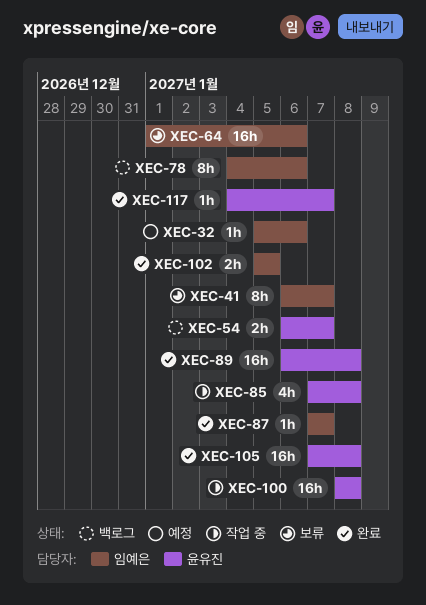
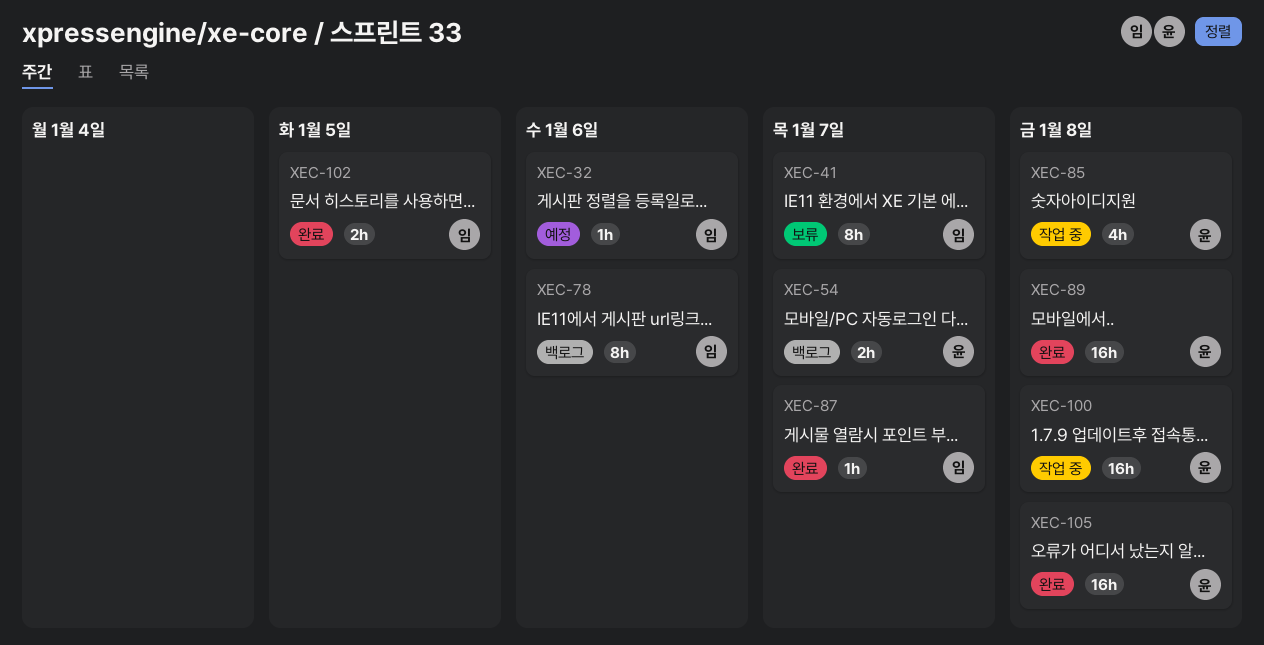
XEC-64: present -> none
XEC-117: present -> none

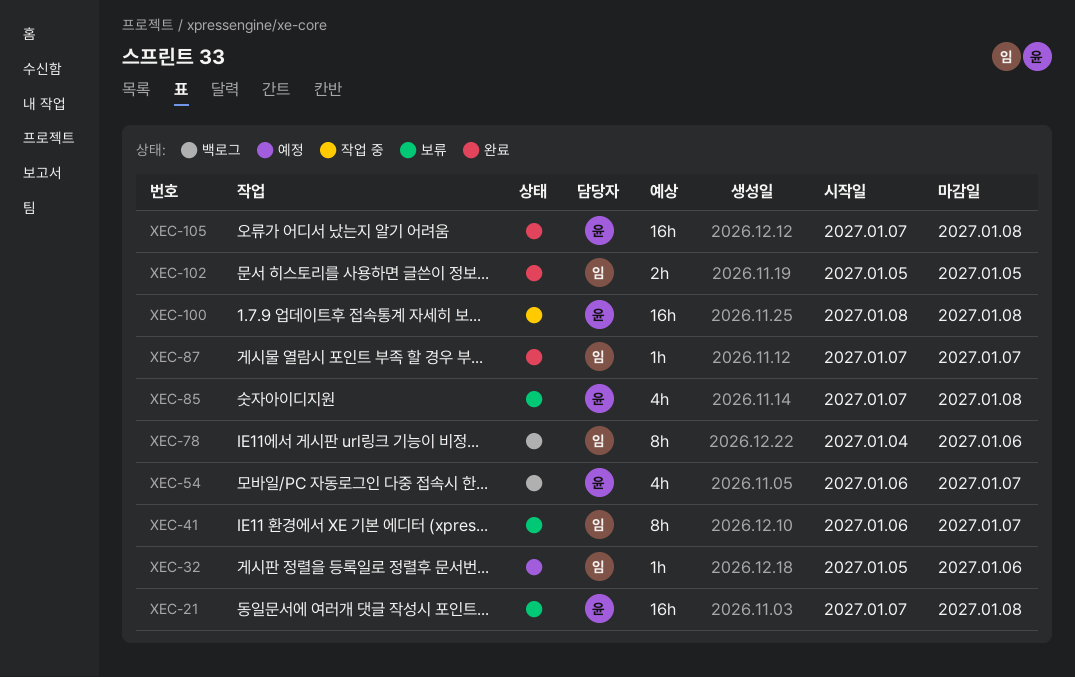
XEC-21: none -> present
XEC-54, estimate: 2h -> 4h
XEC-85, status: 작업 중 -> 보류
XEC-89: present -> none

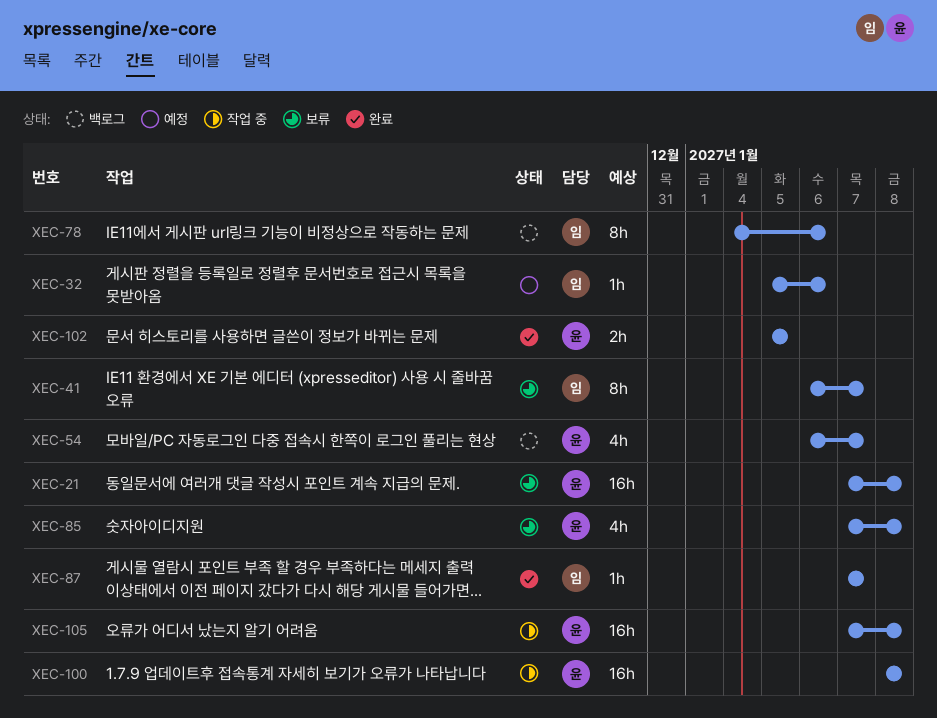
XEC-102, owner: 임 -> 윤
XEC-105, status: 완료 -> 작업 중

